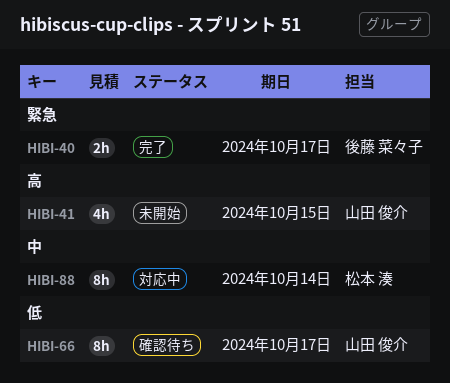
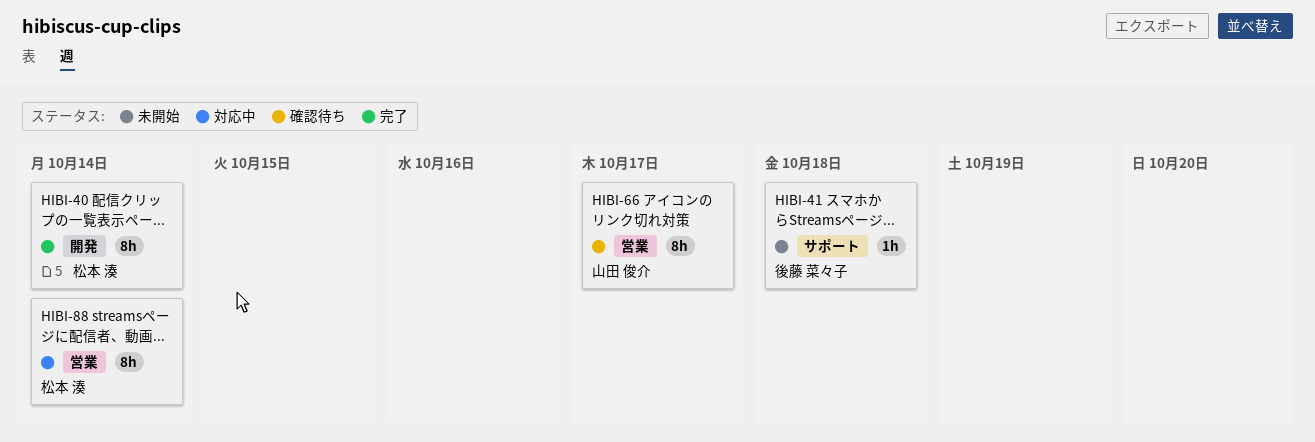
HIBI-40, owner: 後藤 菜々子 -> 松本 湊
HIBI-40, estimate: 2h -> 8h
HIBI-40, due: Oct 17 -> Oct 14
HIBI-41, owner: 山田 俊介 -> 後藤 菜々子
HIBI-41, estimate: 4h -> 1h
HIBI-41, due: Oct 15 -> Oct 18

